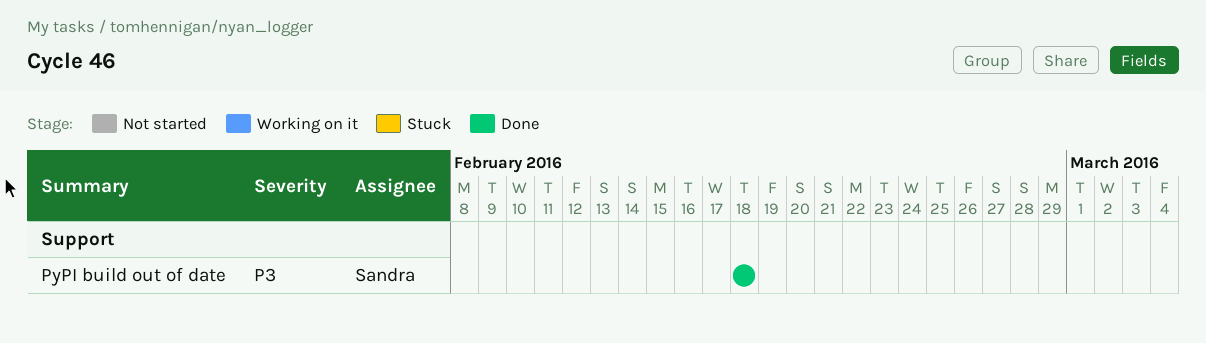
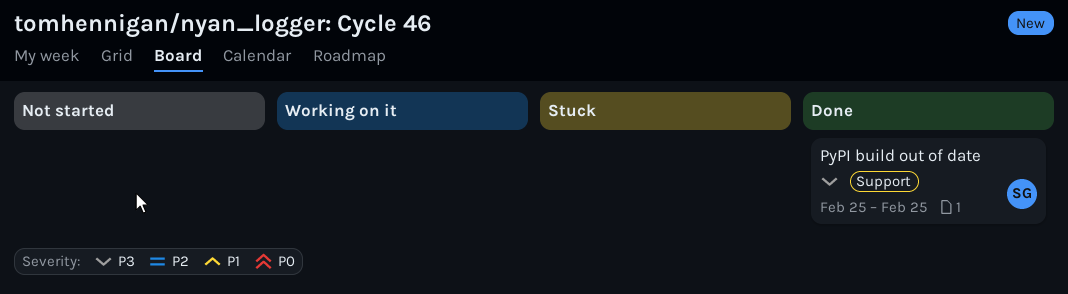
PyPI build out of date, start: Feb 18 -> Feb 25
PyPI build out of date, due: Feb 18 -> Feb 25

